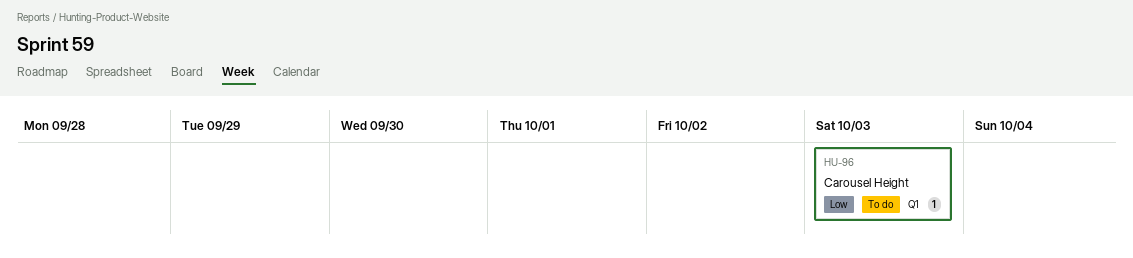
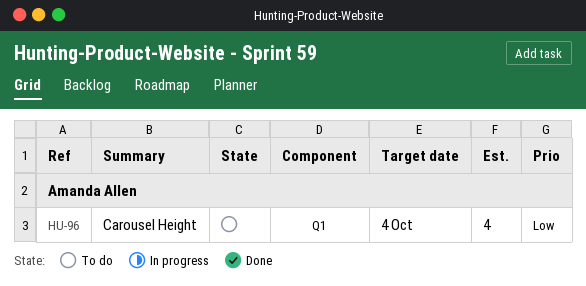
HU-96, estimate: 1 -> 4
HU-96, due: Oct 3 -> Oct 4

